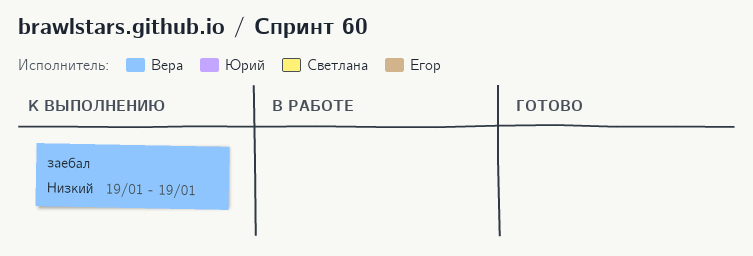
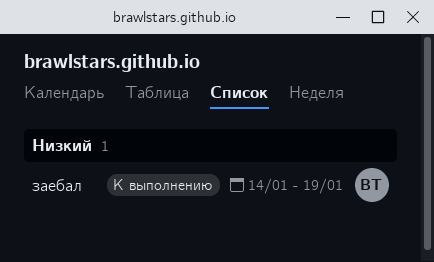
заебал, start: Jan 19 -> Jan 14

